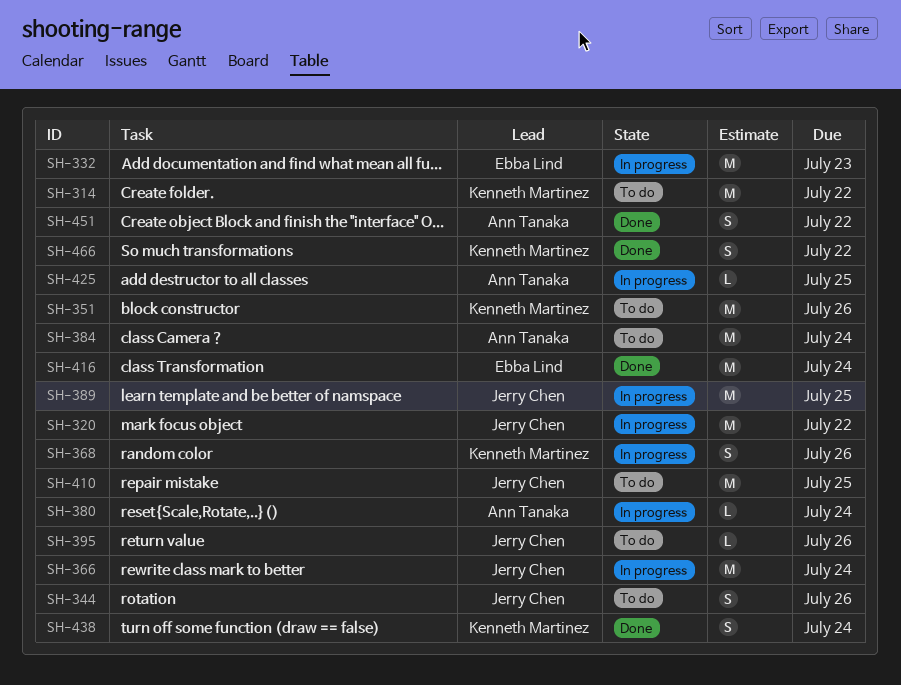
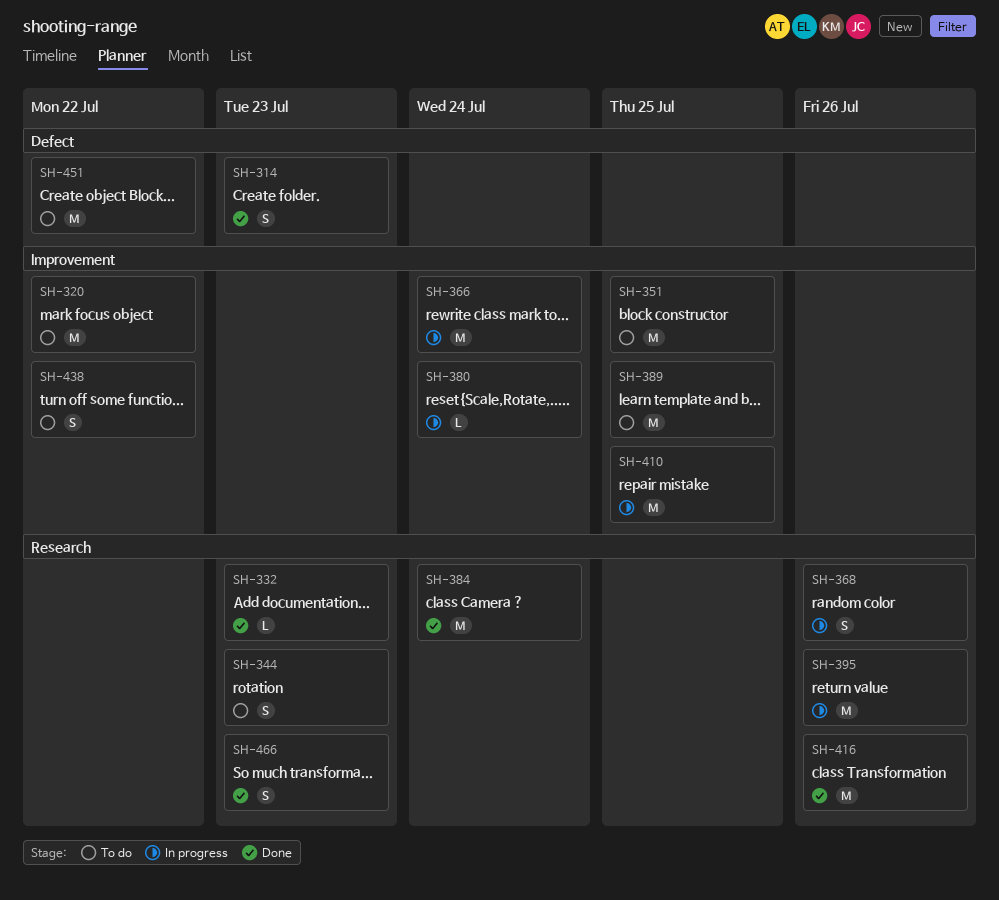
SH-314, status: To do -> Done
SH-314, estimate: M -> S
SH-314, due: Jul 22 -> Jul 23
SH-320, status: In progress -> To do
SH-332, status: In progress -> Done
SH-332, estimate: M -> L
SH-344, due: Jul 26 -> Jul 23
SH-351, due: Jul 26 -> Jul 25
SH-384, status: To do -> Done
SH-389, status: In progress -> To do
SH-395, status: To do -> In progress
SH-395, estimate: L -> M
SH-410, status: To do -> In progress
SH-416, due: Jul 24 -> Jul 26
SH-425: present -> none
SH-438, status: Done -> To do
SH-438, due: Jul 24 -> Jul 22
SH-451, status: Done -> To do
SH-451, estimate: S -> M
SH-466, due: Jul 22 -> Jul 23

